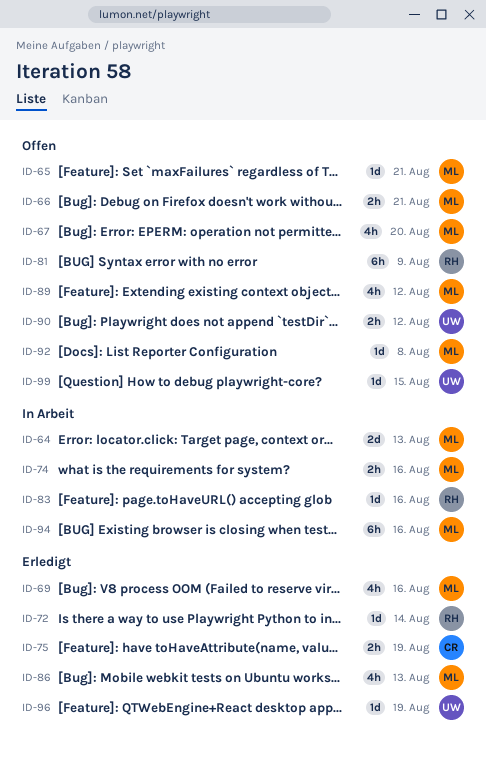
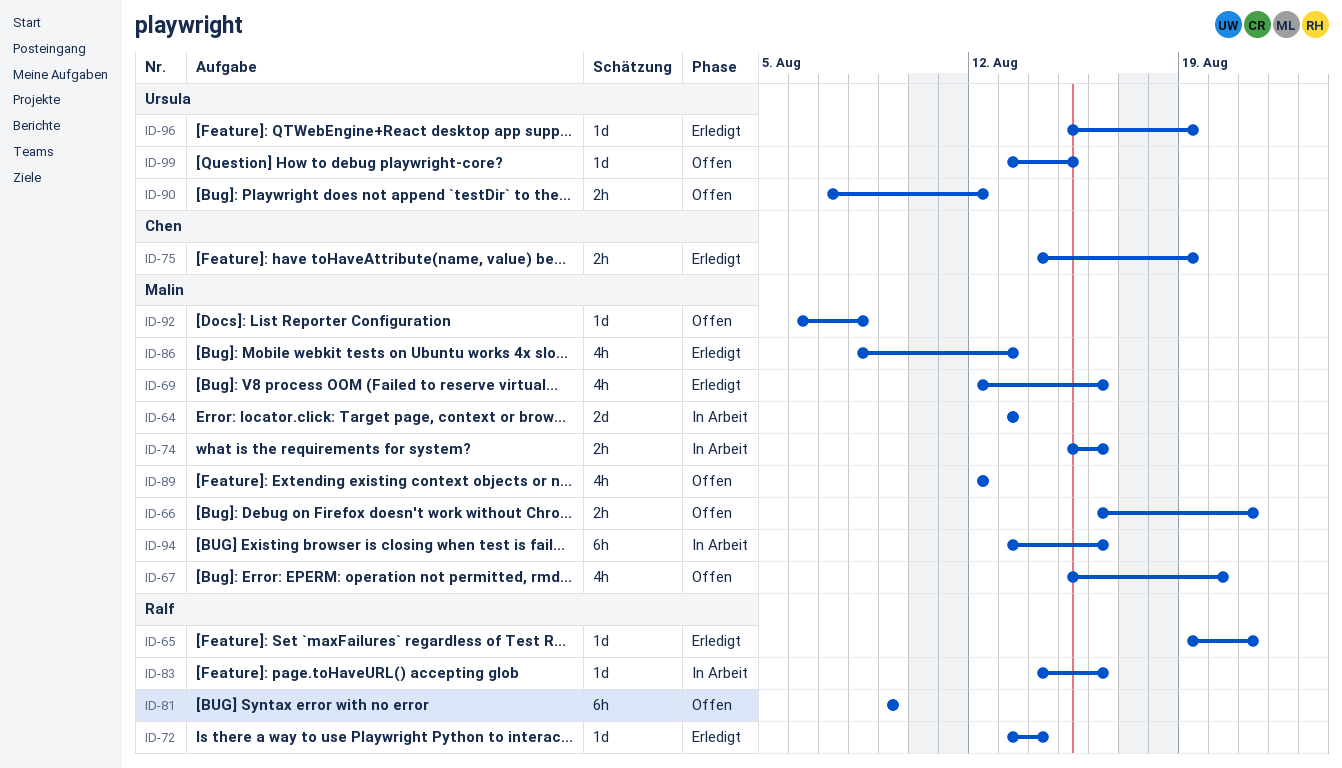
ID-65, status: Offen -> Erledigt
ID-65, owner: Malin -> Ralf

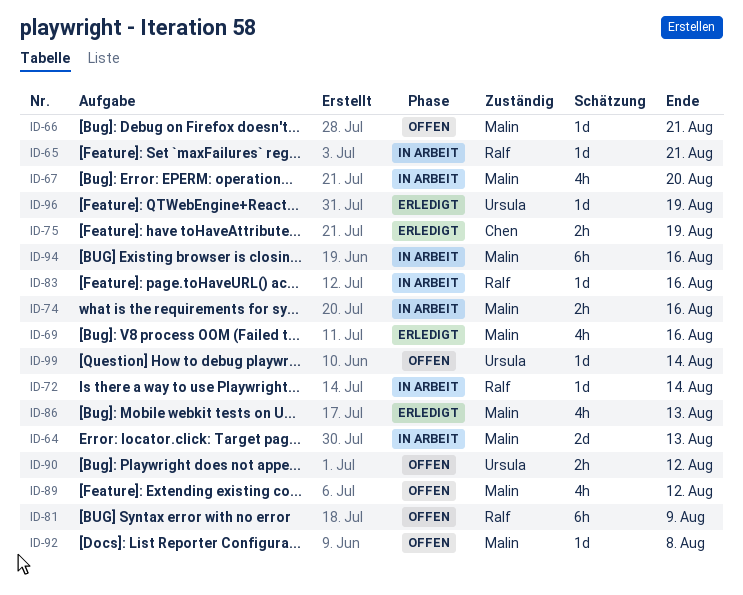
ID-65, status: Erledigt -> In Arbeit
ID-66, estimate: 2h -> 1d
ID-67, status: Offen -> In Arbeit
ID-72, status: Erledigt -> In Arbeit
ID-99, due: Aug 15 -> Aug 14

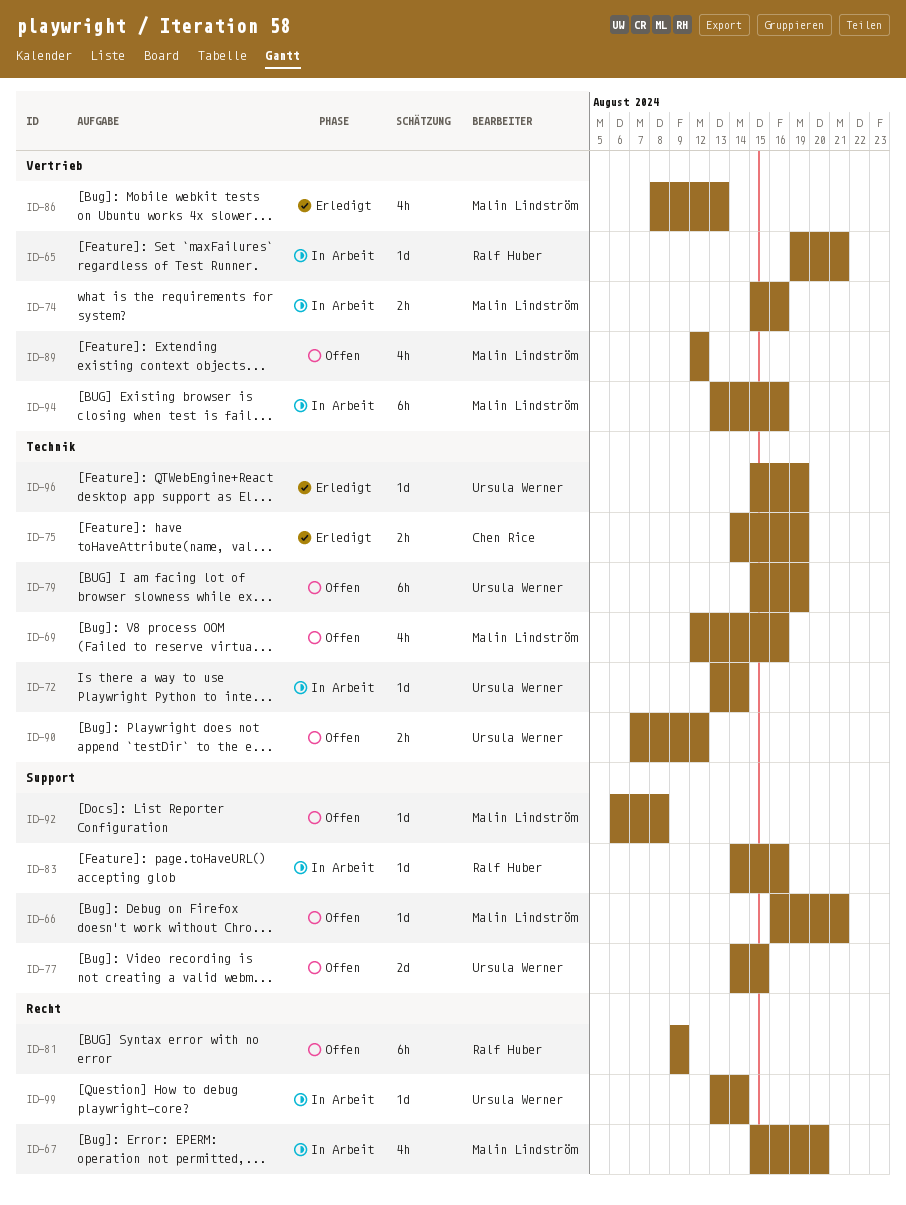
ID-64: present -> none
ID-69, status: Erledigt -> Offen
ID-72, owner: Ralf Huber -> Ursula Werner
ID-77: none -> present
ID-79: none -> present
ID-99, status: Offen -> In Arbeit

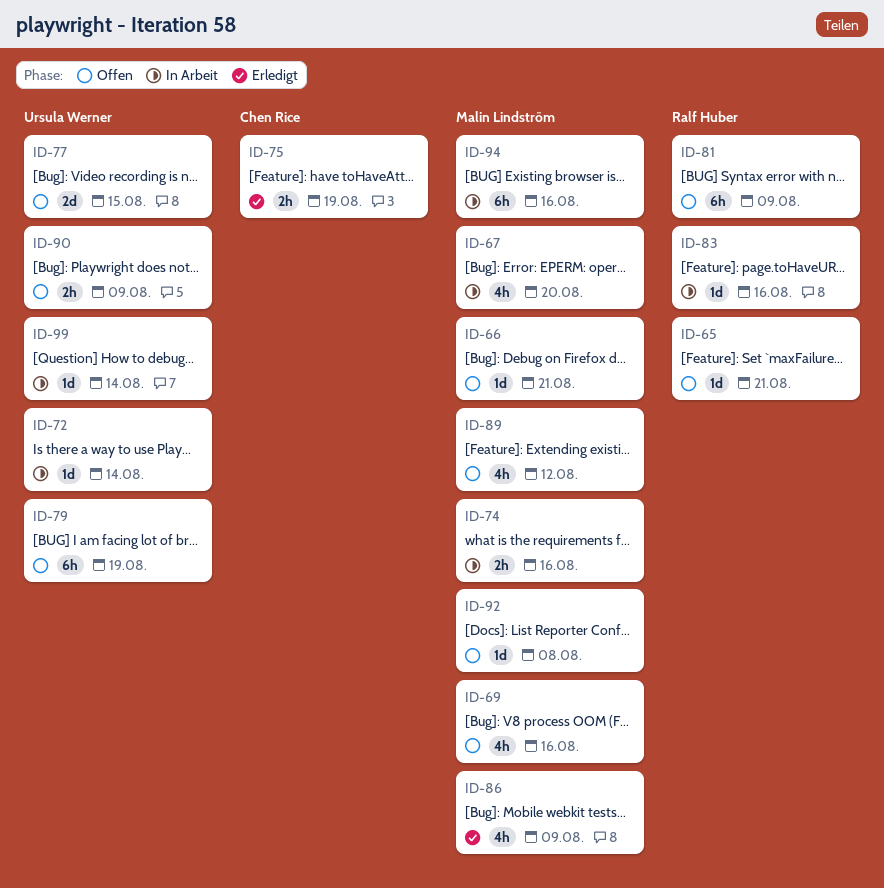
ID-65, status: In Arbeit -> Offen
ID-86, due: Aug 13 -> Aug 9
ID-90, due: Aug 12 -> Aug 9
ID-96: present -> none

